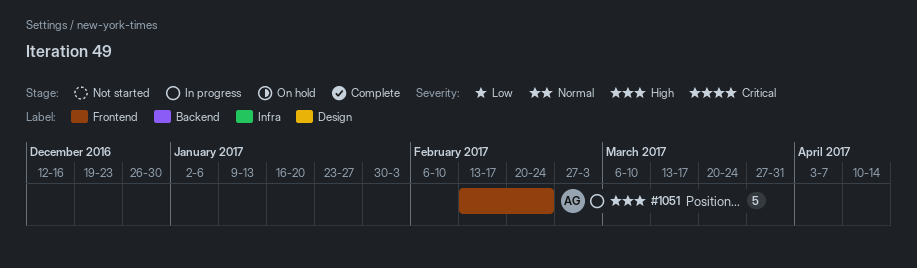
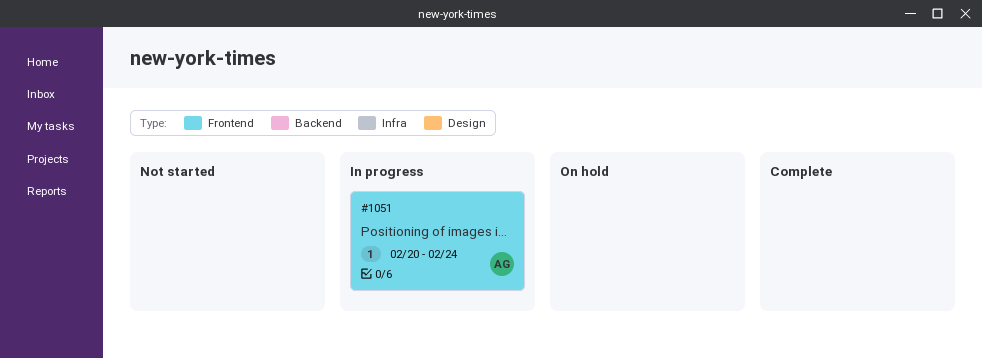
#1051, estimate: 5 -> 1
#1051, start: Feb 13 -> Feb 20

